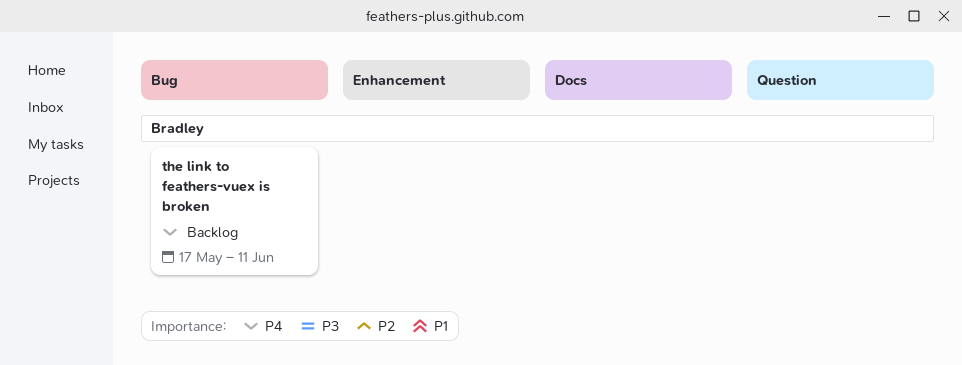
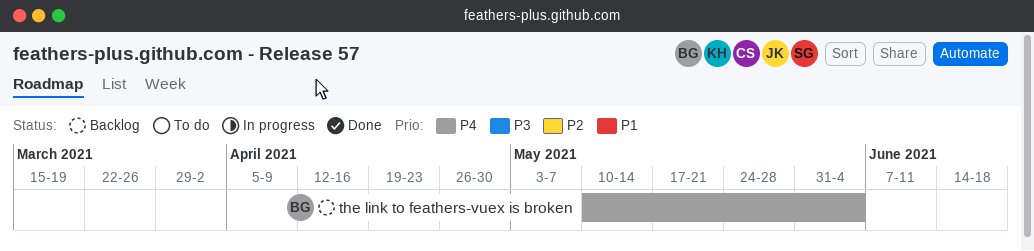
the link to feathers-vuex is broken, start: May 17 -> May 10
the link to feathers-vuex is broken, due: Jun 11 -> Jun 4

